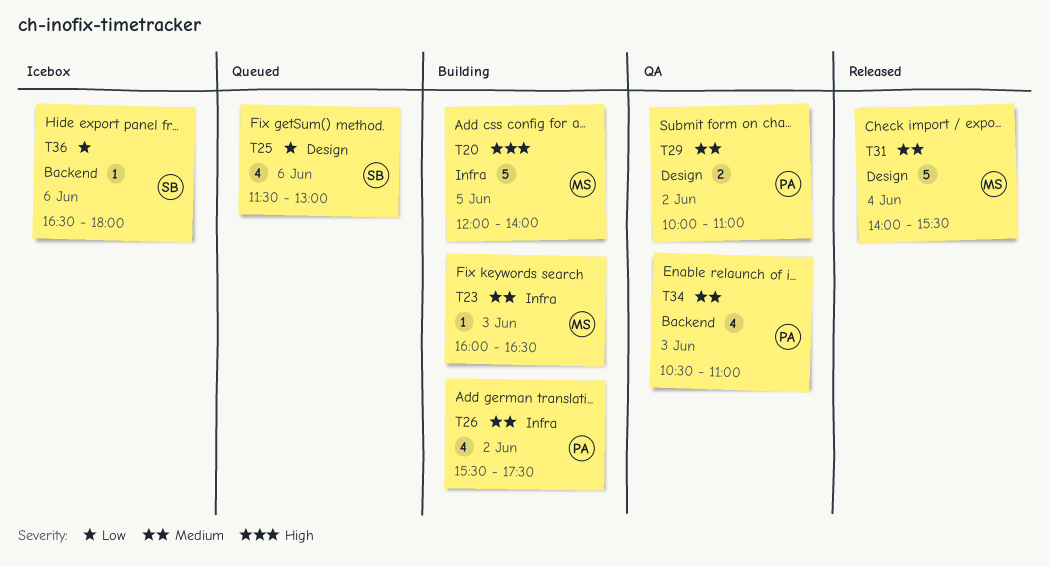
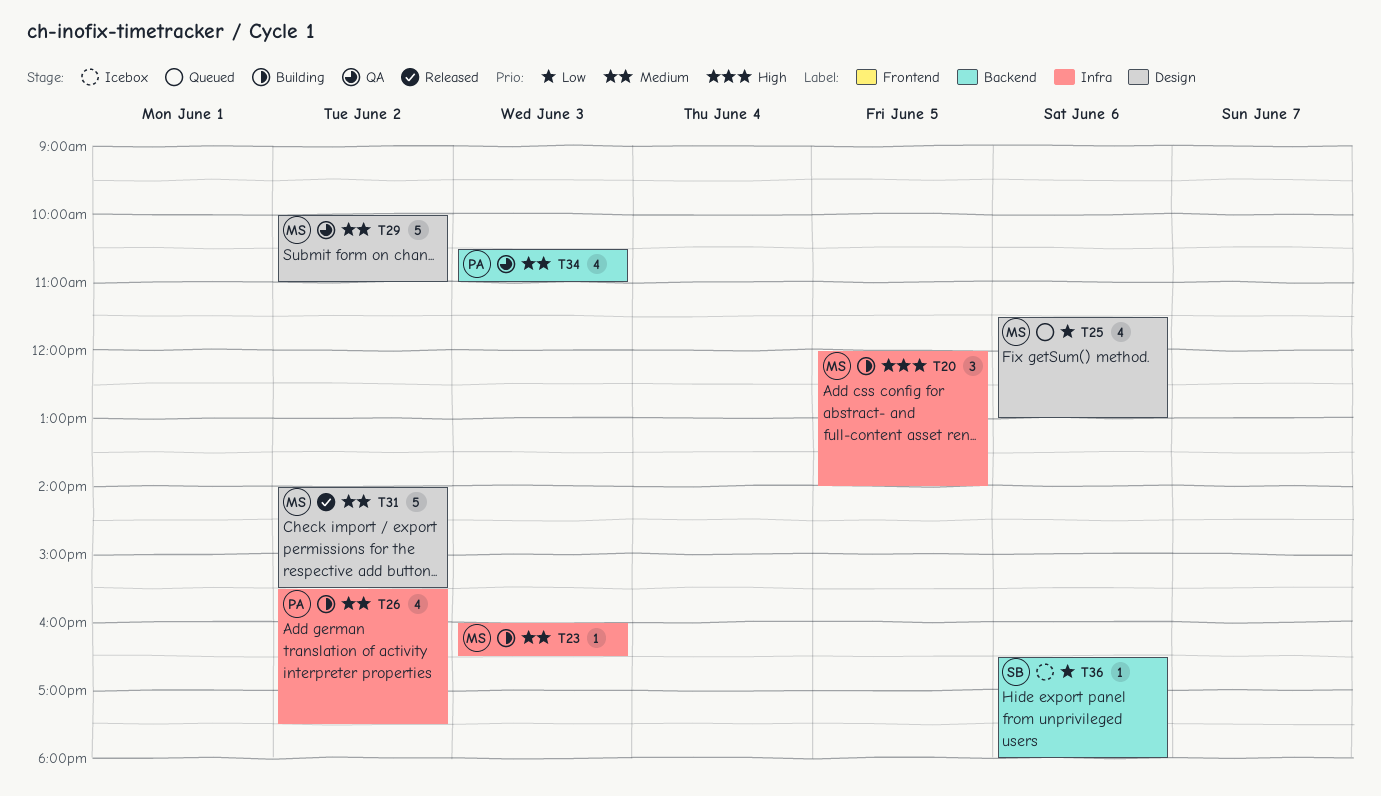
T20, estimate: 5 -> 3
T25, owner: SB -> MS
T29, owner: PA -> MS
T29, estimate: 2 -> 5
T31, day: Jun 4 -> Jun 2

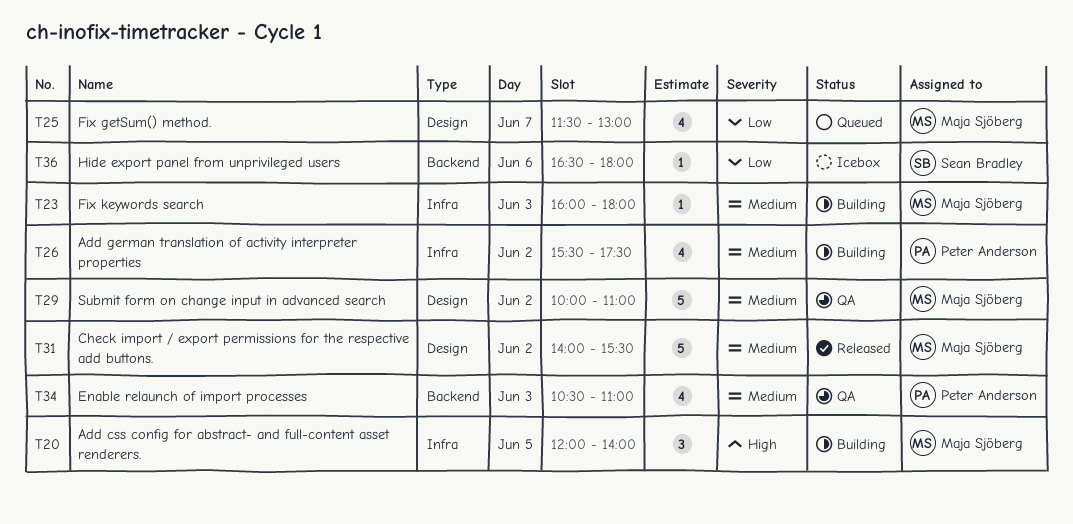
T23, ends: 16:30 -> 18:00
T25, day: Jun 6 -> Jun 7

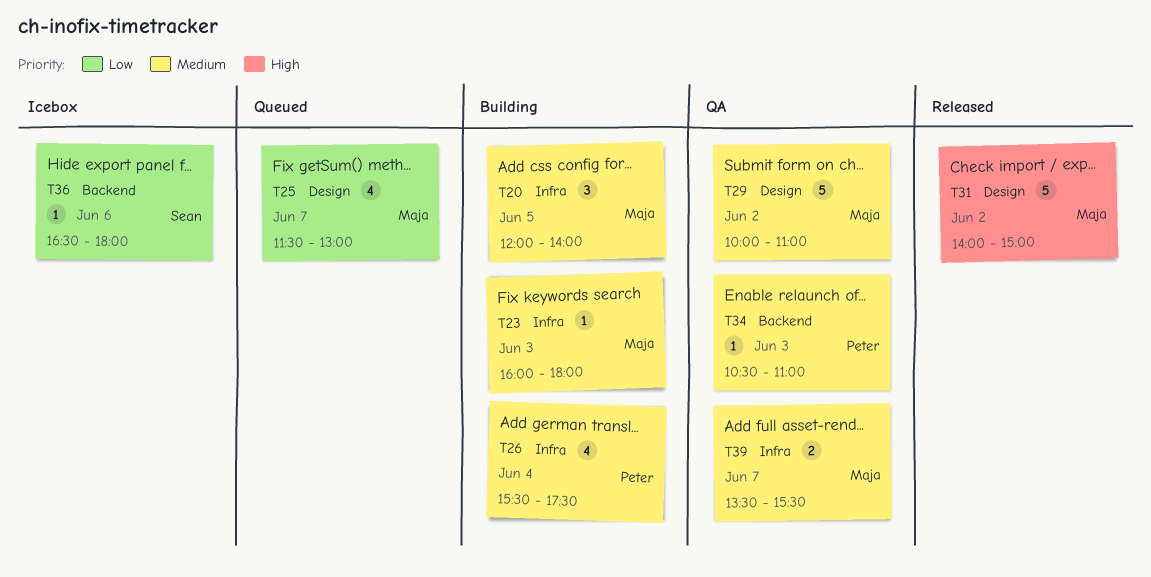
T20, priority: High -> Medium
T26, day: Jun 2 -> Jun 4
T31, priority: Medium -> High
T31, ends: 15:30 -> 15:00
T34, estimate: 4 -> 1
T39: none -> present

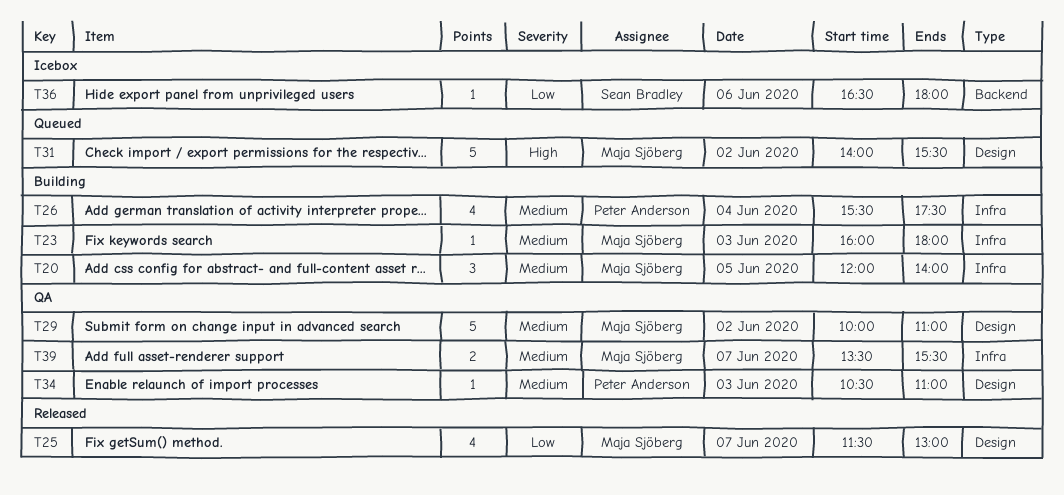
T25, status: Queued -> Released
T31, status: Released -> Queued
T31, ends: 15:00 -> 15:30
T34, label: Backend -> Design

